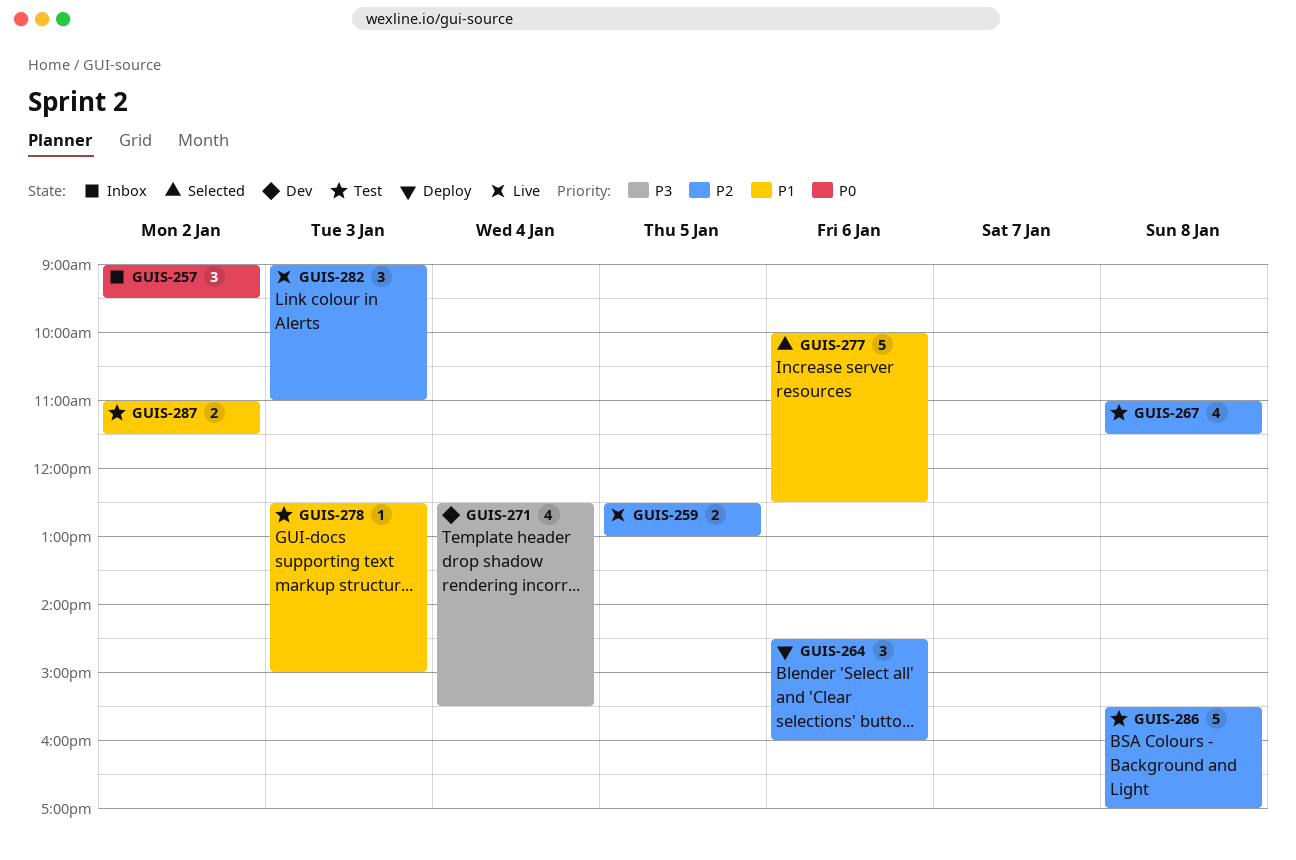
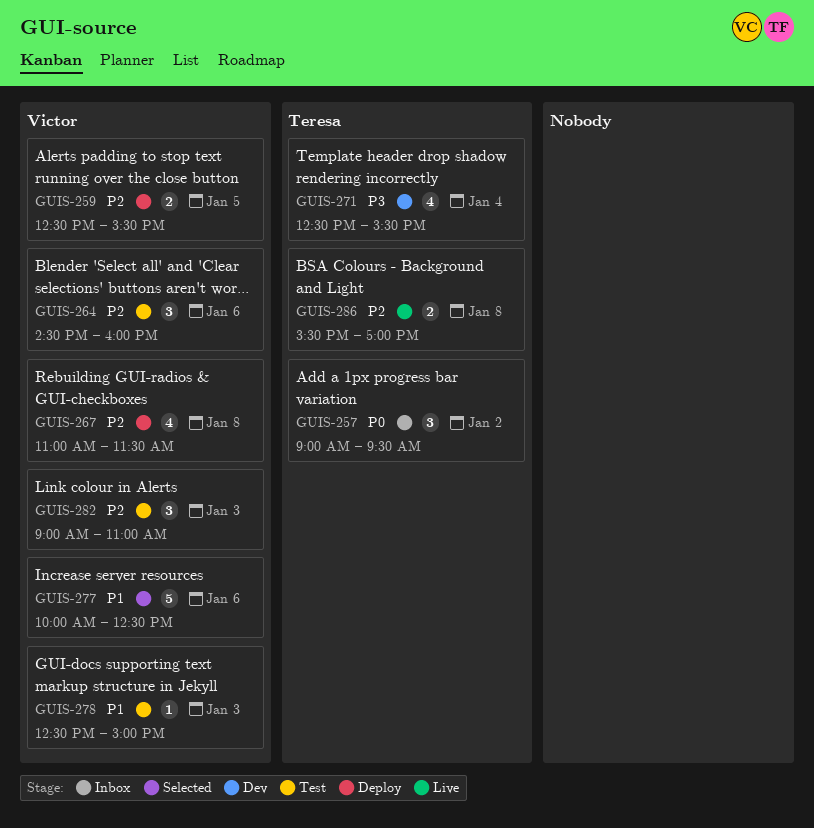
GUIS-259, status: Live -> Deploy
GUIS-259, ends: 13:00 -> 15:30
GUIS-264, status: Deploy -> Test
GUIS-267, status: Test -> Deploy
GUIS-282, status: Live -> Test
GUIS-286, status: Test -> Live
GUIS-286, estimate: 5 -> 2
GUIS-287: present -> none

